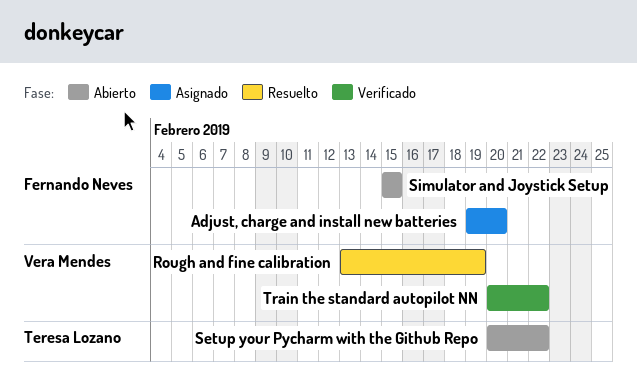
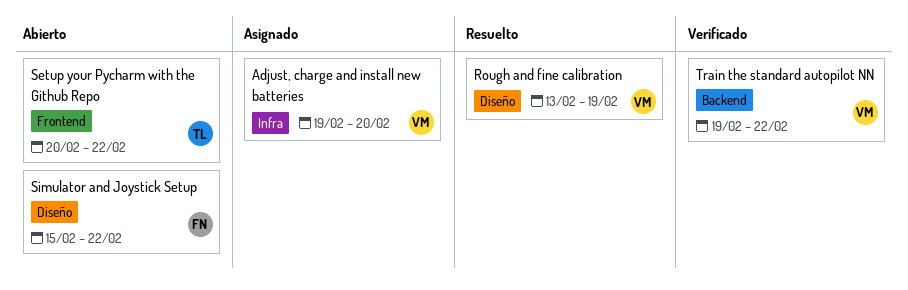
Adjust, charge and install new batteries, owner: Fernando Neves -> Vera Mendes
Simulator and Joystick Setup, due: Feb 15 -> Feb 22
Train the standard autopilot NN, start: Feb 20 -> Feb 19

